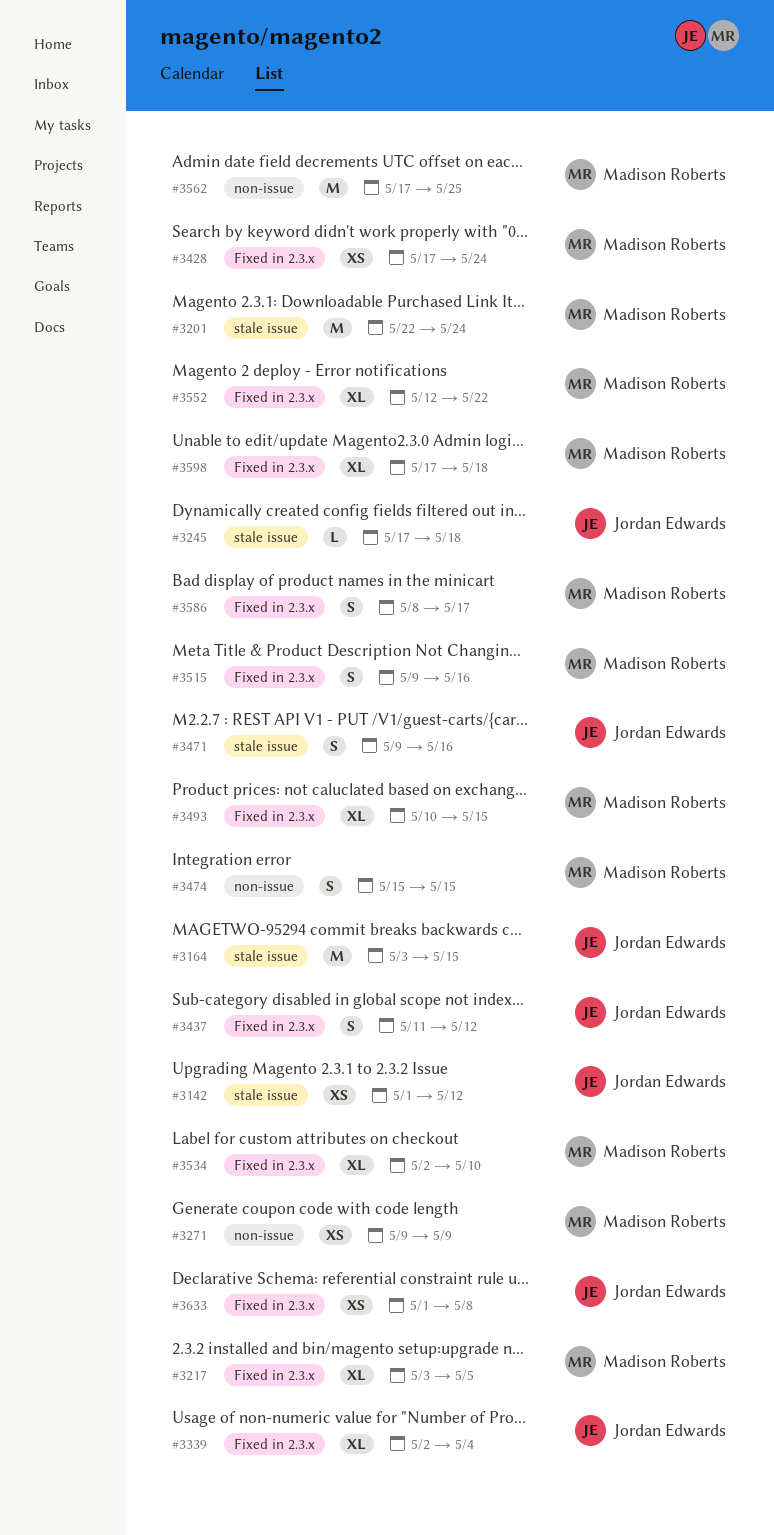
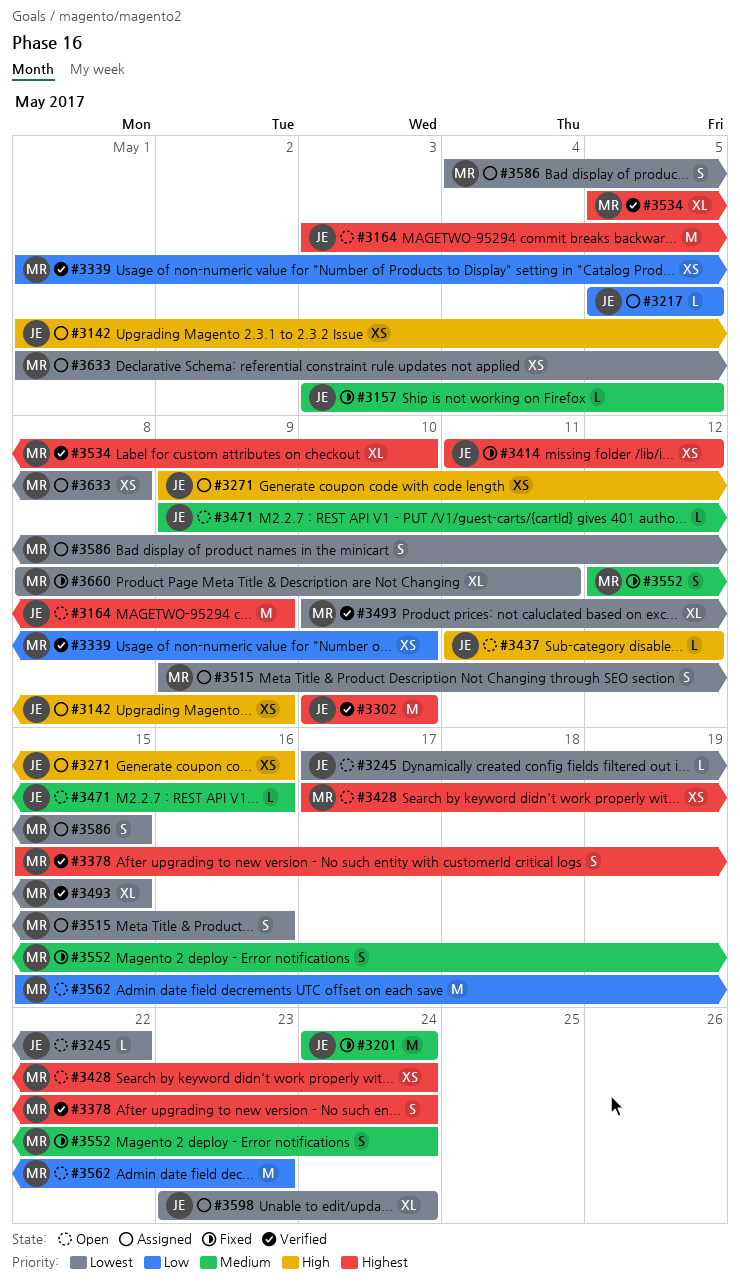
#3142, due: May 12 -> May 9
#3157: none -> present
#3164, due: May 15 -> May 9
#3201, owner: Madison Roberts -> Jordan Edwards
#3201, start: May 22 -> May 24
#3217, owner: Madison Roberts -> Jordan Edwards
#3217, estimate: XL -> L
#3217, start: May 3 -> May 5
#3245, due: May 18 -> May 22
#3271, owner: Madison Roberts -> Jordan Edwards
#3271, due: May 9 -> May 16
#3302: none -> present
#3339, owner: Jordan Edwards -> Madison Roberts
#3339, estimate: XL -> XS
#3339, start: May 2 -> May 1
#3339, due: May 4 -> May 10
#3378: none -> present
#3414: none -> present
#3437, estimate: S -> L
#3471, estimate: S -> L
#3474: present -> none
#3534, start: May 2 -> May 5
#3552, estimate: XL -> S
#3552, due: May 22 -> May 24
#3562, start: May 17 -> May 15
#3562, due: May 25 -> May 23
#3586, start: May 8 -> May 4
#3586, due: May 17 -> May 15
#3598, owner: Madison Roberts -> Jordan Edwards
#3598, start: May 17 -> May 23
#3598, due: May 18 -> May 24
#3633, owner: Jordan Edwards -> Madison Roberts
#3660: none -> present

